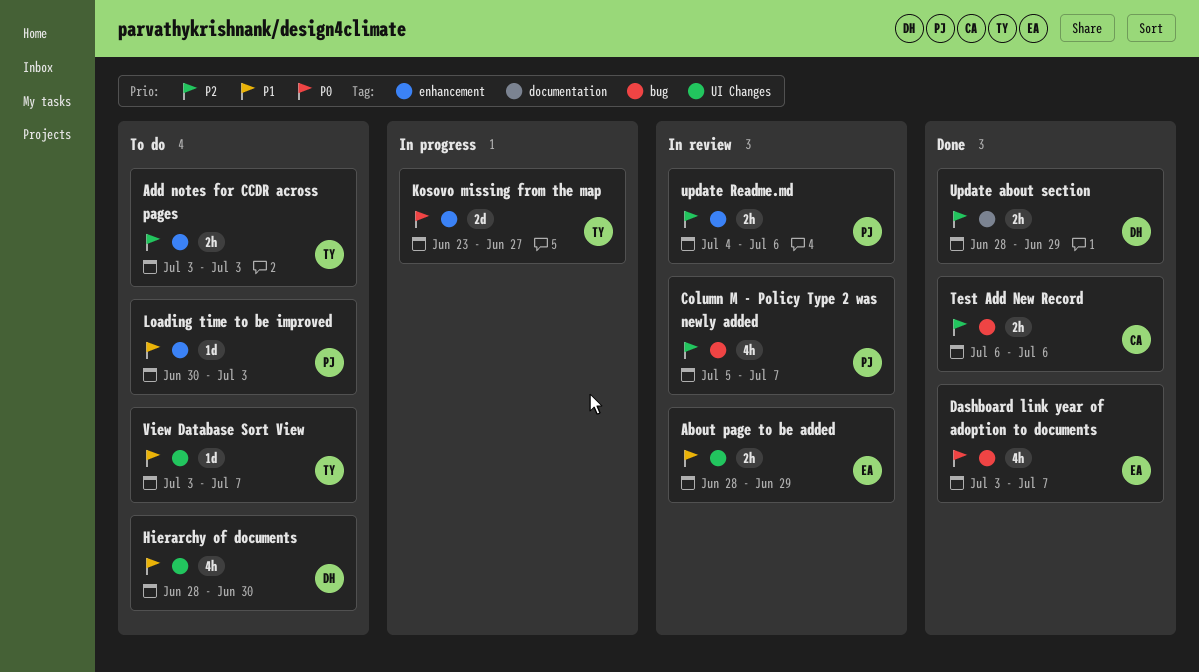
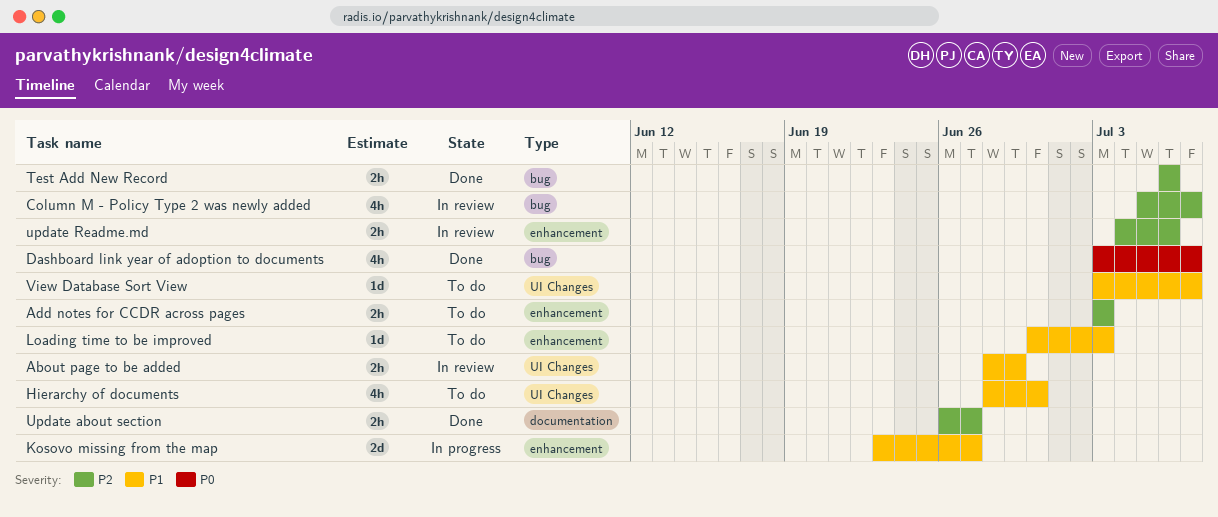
Kosovo missing from the map, priority: P0 -> P1
Update about section, start: Jun 28 -> Jun 26
Update about section, due: Jun 29 -> Jun 27

